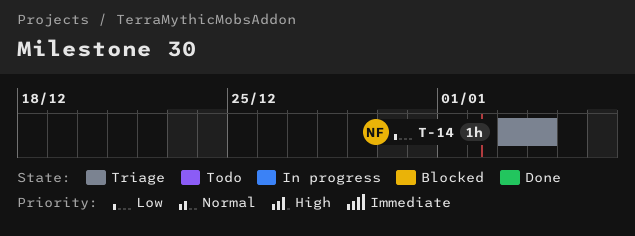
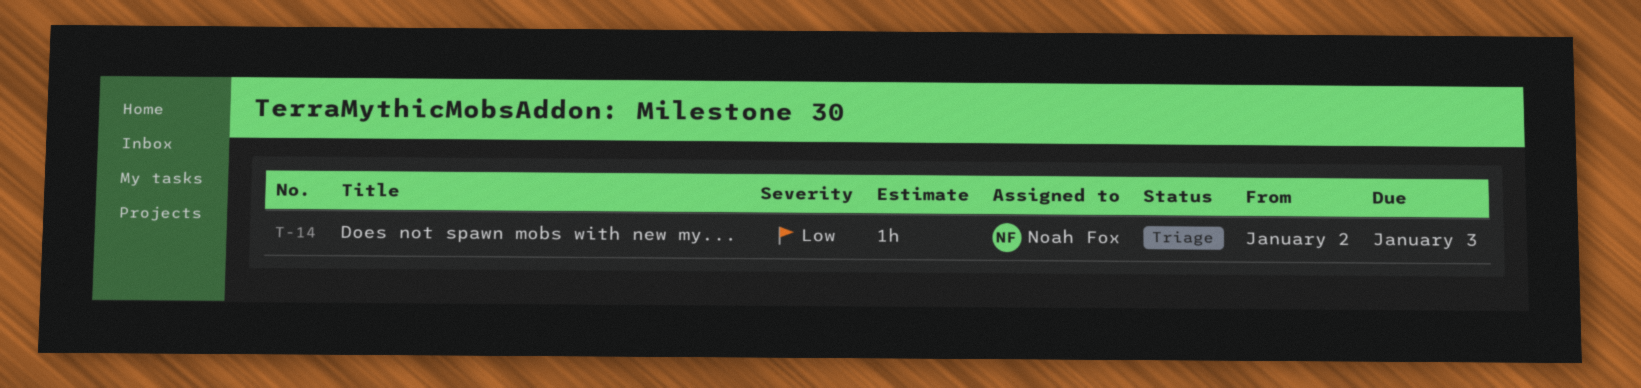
T-14, start: Jan 3 -> Jan 2
T-14, due: Jan 4 -> Jan 3

